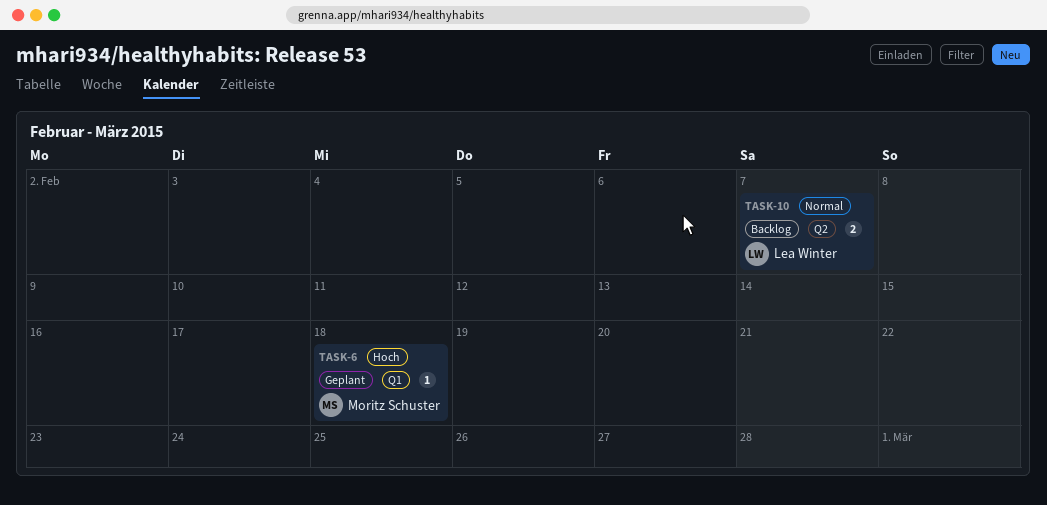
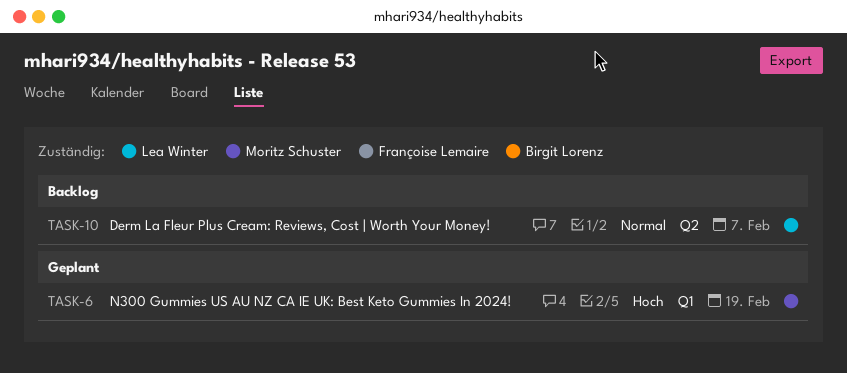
TASK-6, due: Feb 18 -> Feb 19

